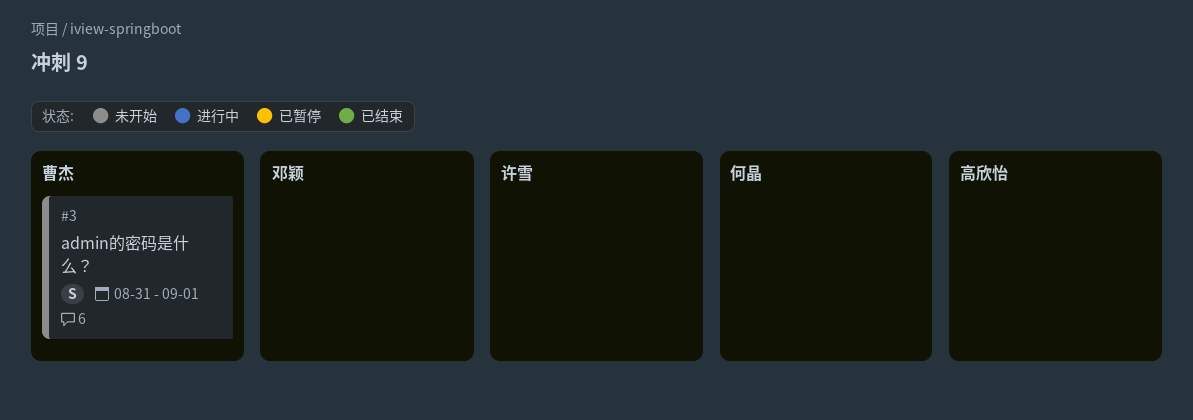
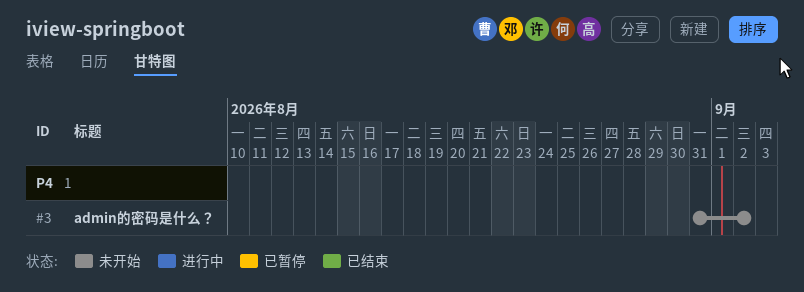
#3, due: Sep 1 -> Sep 2

